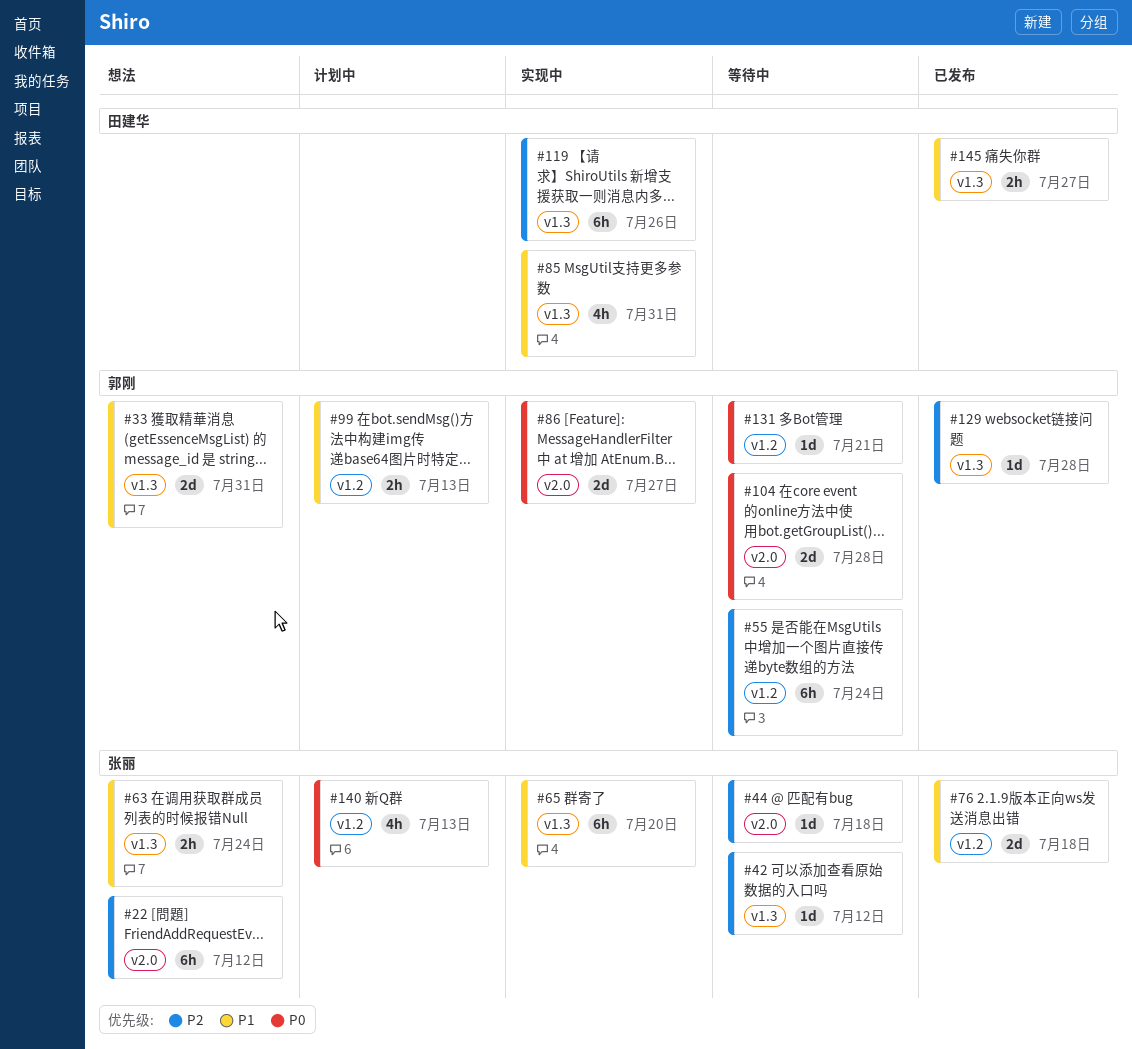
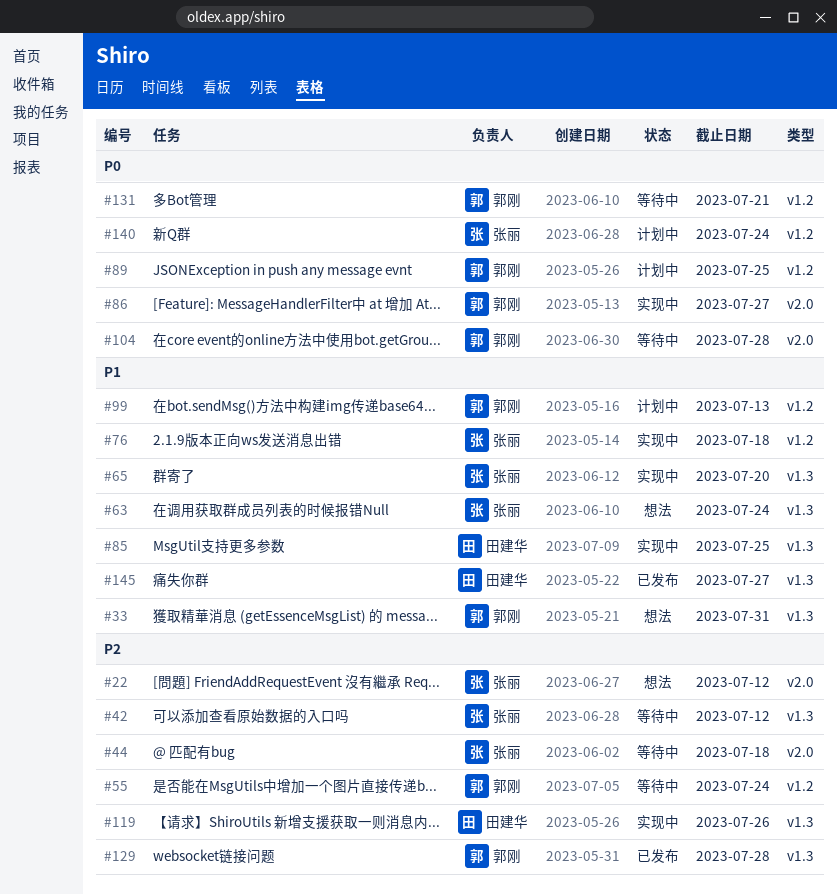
#76, status: 已发布 -> 实现中
#85, due: Jul 31 -> Jul 25
#89: none -> present
#140, due: Jul 13 -> Jul 24

